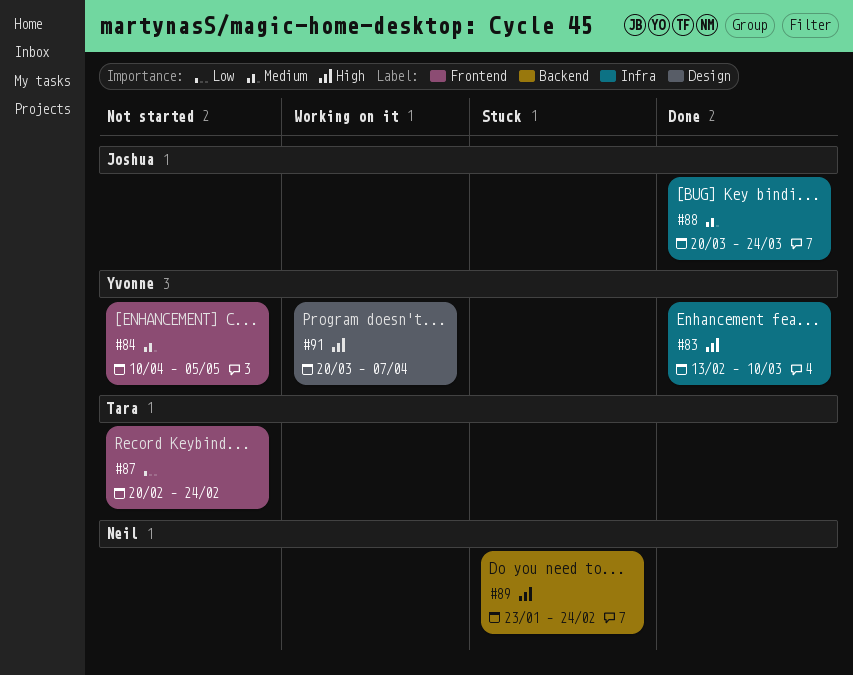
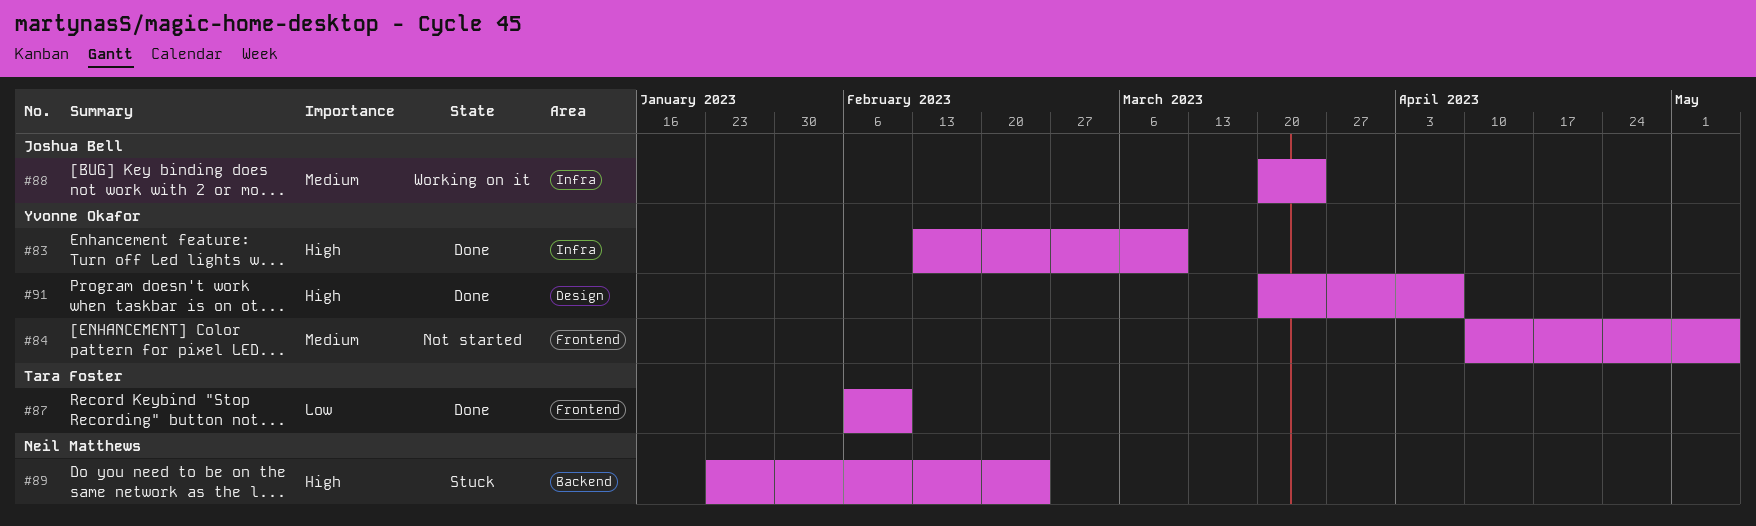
#87, status: Not started -> Done
#87, start: Feb 20 -> Feb 6
#87, due: Feb 24 -> Feb 10
#88, status: Done -> Working on it
#91, status: Working on it -> Done

